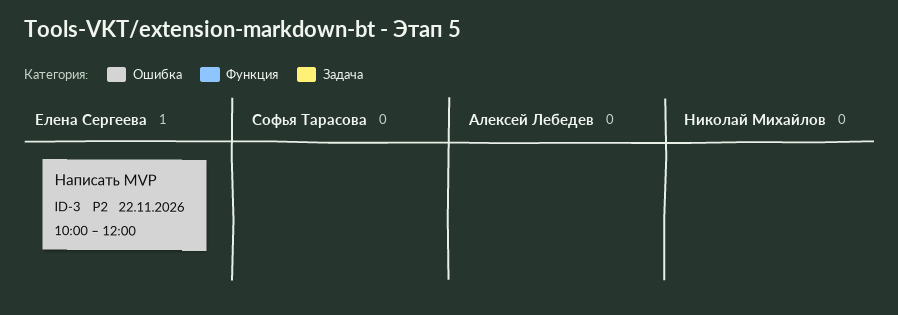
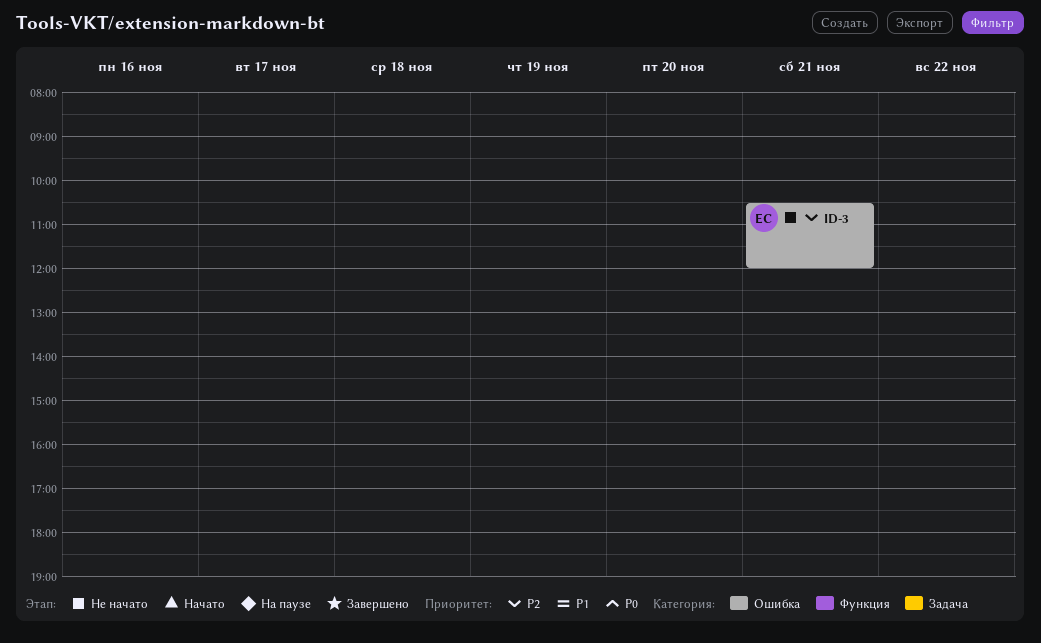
ID-3, day: Nov 22 -> Nov 21
ID-3, begins: 10:00 -> 10:30

